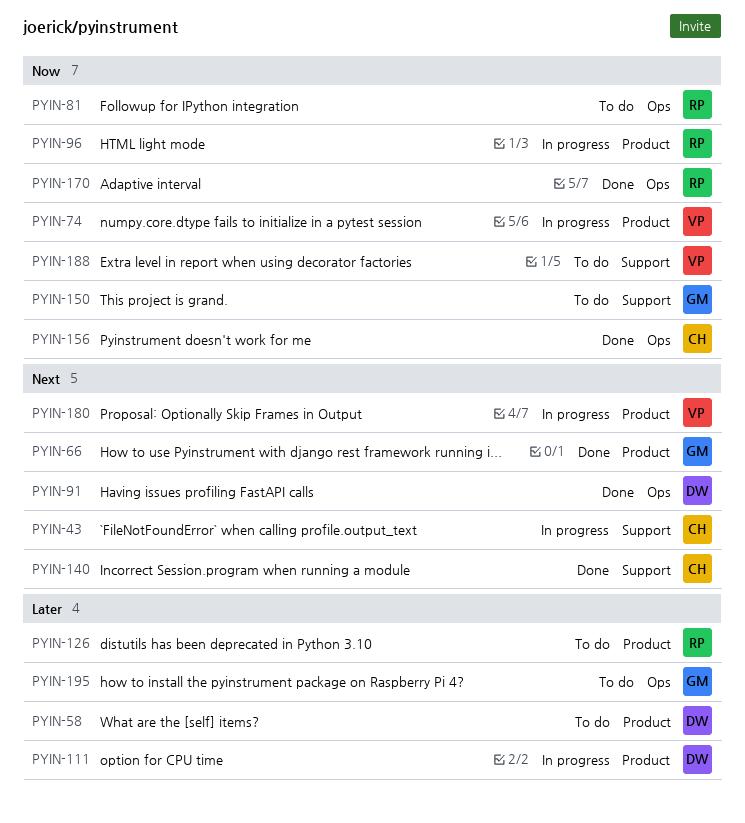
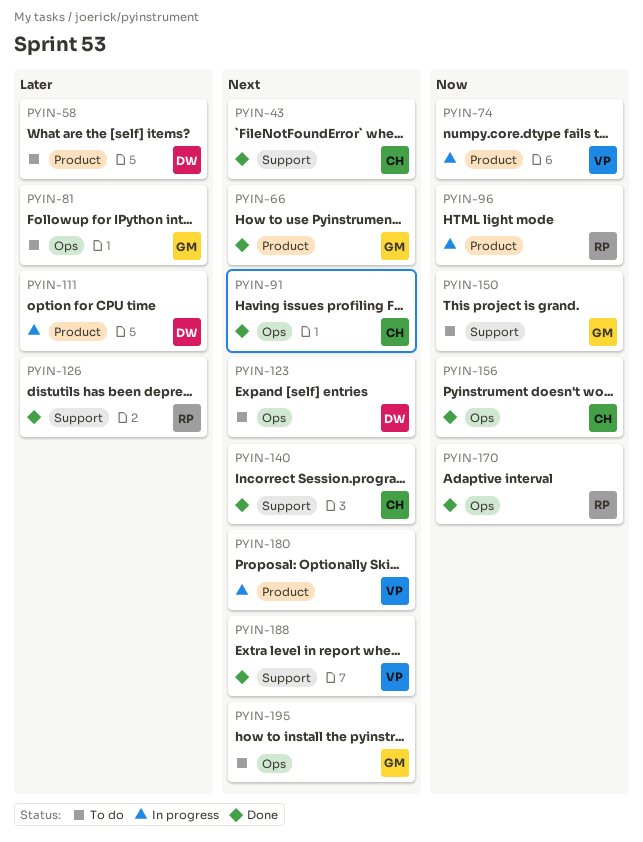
PYIN-43, status: In progress -> Done
PYIN-81, owner: RP -> GM
PYIN-81, priority: Now -> Later
PYIN-91, owner: DW -> CH
PYIN-123: none -> present
PYIN-126, status: To do -> Done
PYIN-126, label: Product -> Support
PYIN-188, status: To do -> Done
PYIN-188, priority: Now -> Next
PYIN-195, priority: Later -> Next

